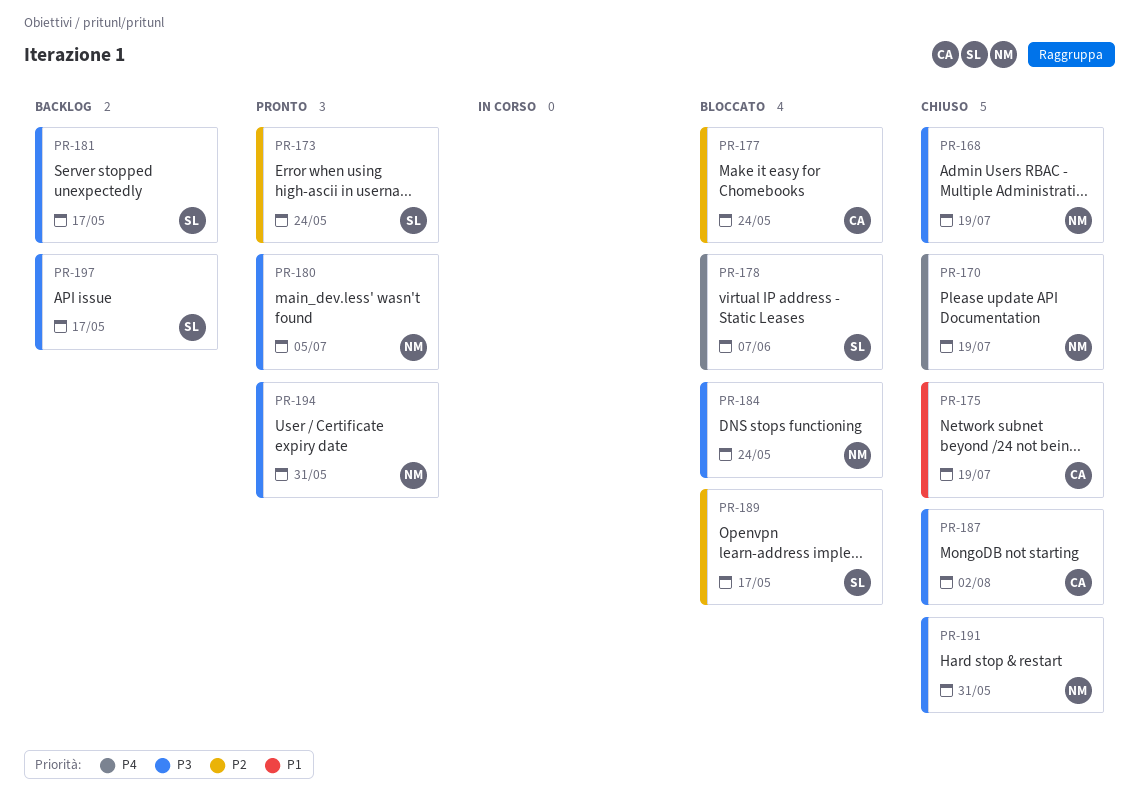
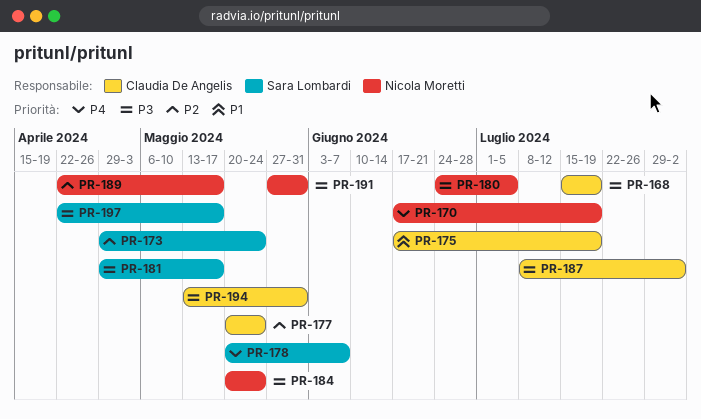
PR-168, owner: Nicola Moretti -> Claudia De Angelis
PR-189, owner: Sara Lombardi -> Nicola Moretti
PR-194, owner: Nicola Moretti -> Claudia De Angelis

